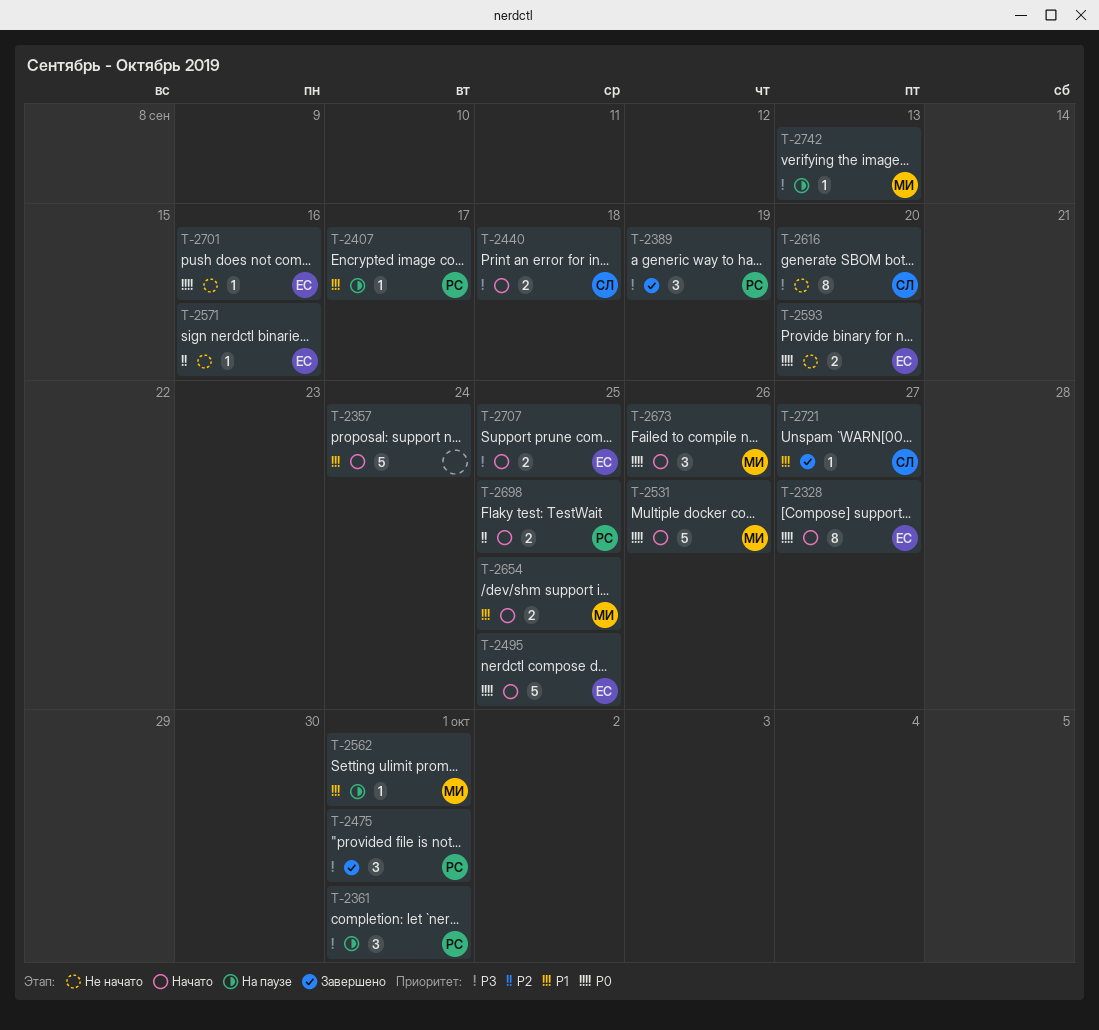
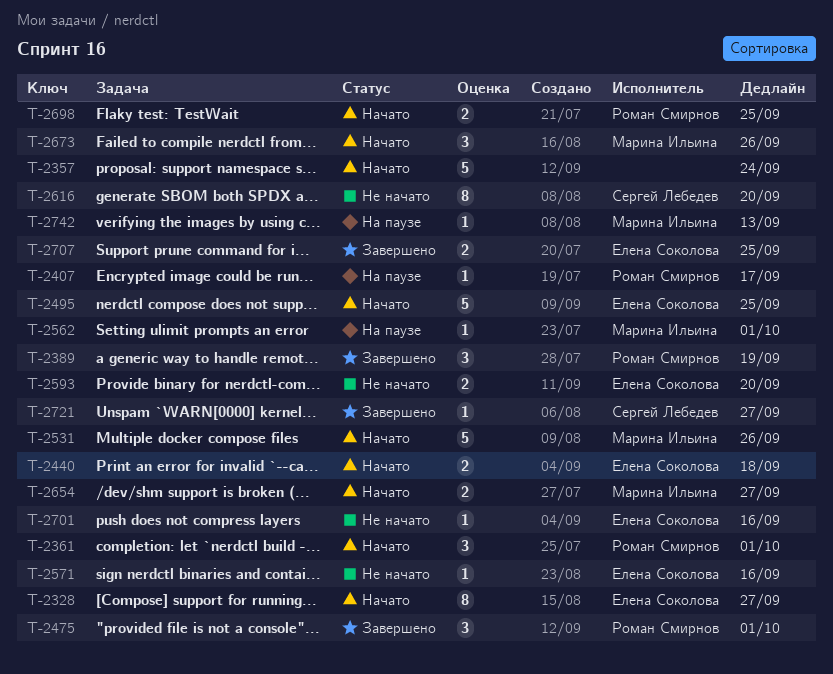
T-2361, status: На паузе -> Начато
T-2440, owner: Сергей Лебедев -> Елена Соколова
T-2654, due: Sep 25 -> Sep 27
T-2707, status: Начато -> Завершено

